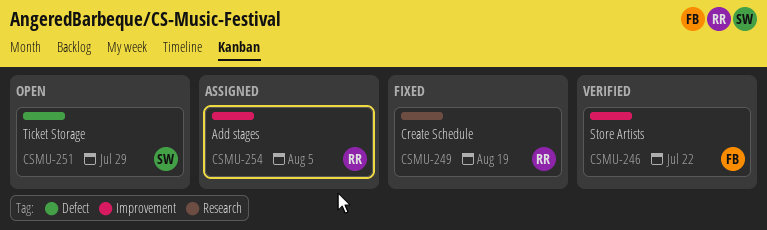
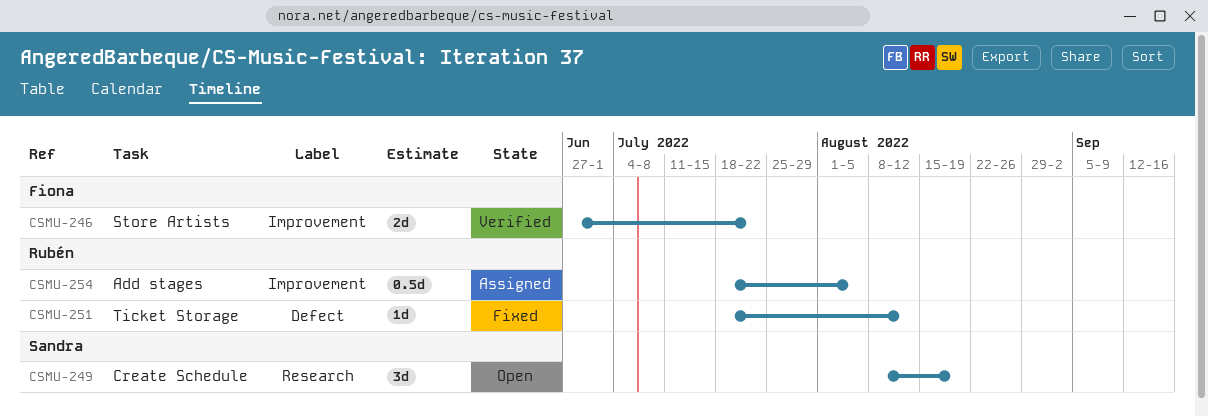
CSMU-249, status: Fixed -> Open
CSMU-249, owner: Rubén -> Sandra
CSMU-251, status: Open -> Fixed
CSMU-251, owner: Sandra -> Rubén
CSMU-251, due: Jul 29 -> Aug 12

